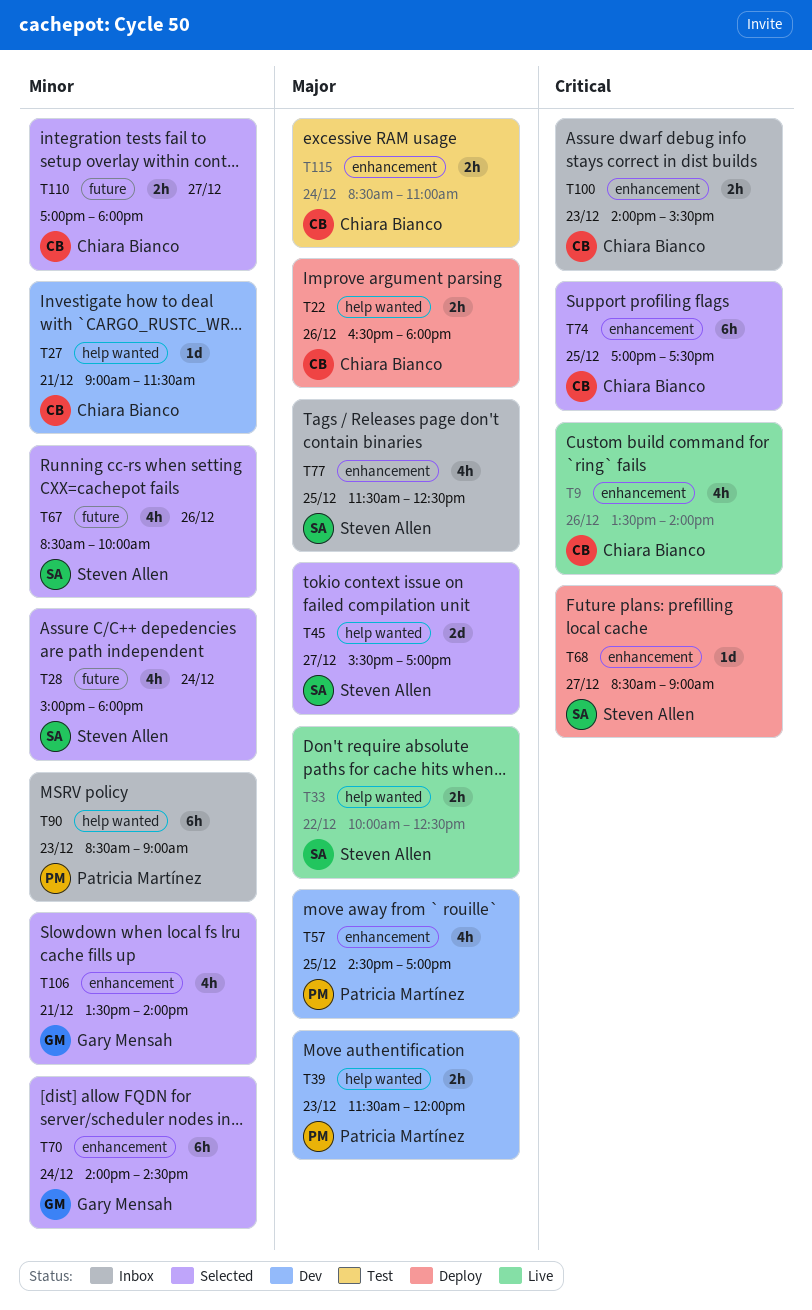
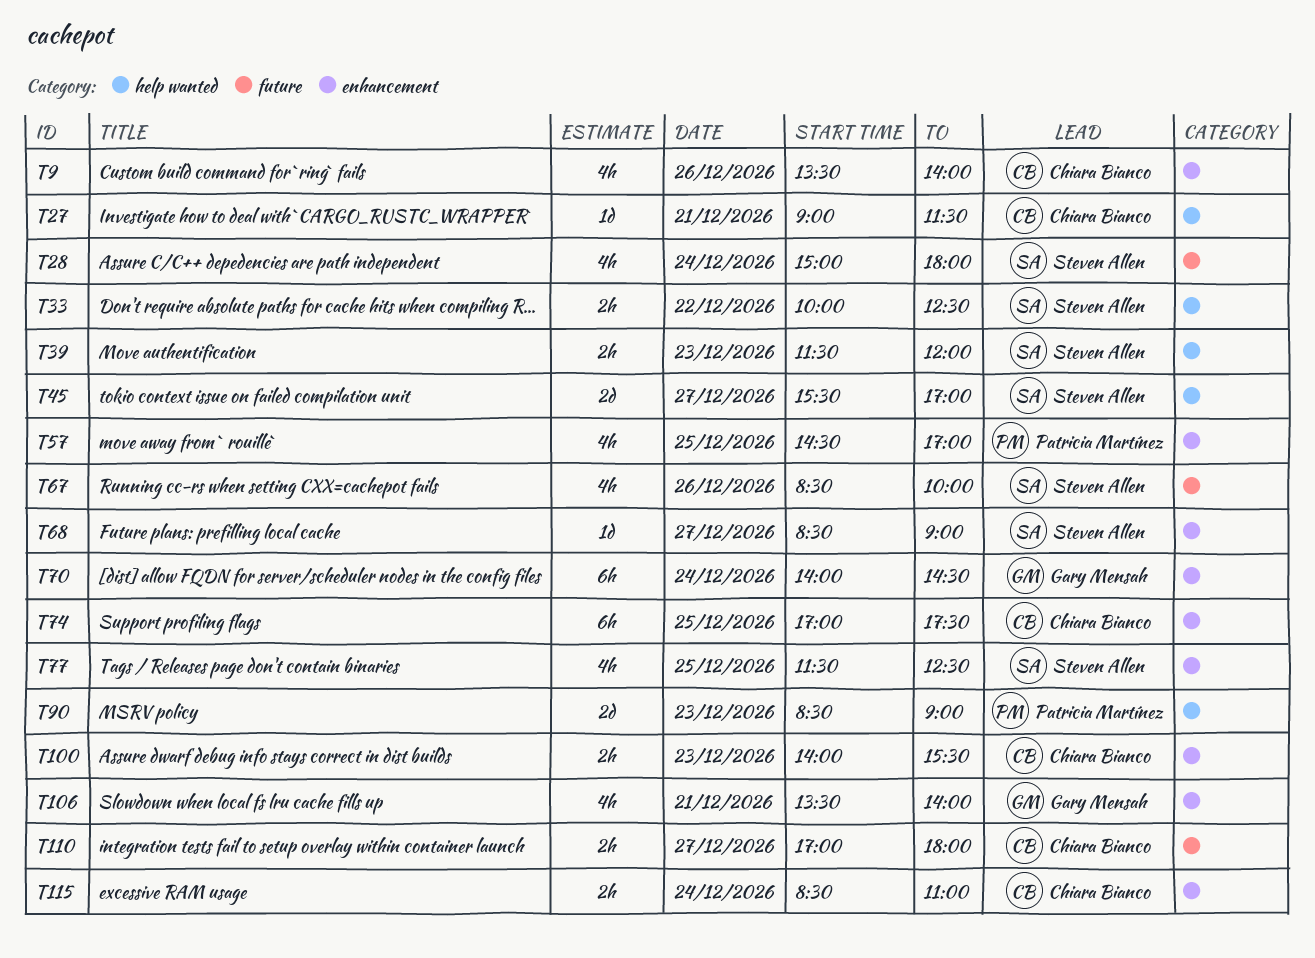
T22: present -> none
T39, owner: Patricia Martínez -> Steven Allen
T90, estimate: 6h -> 2d

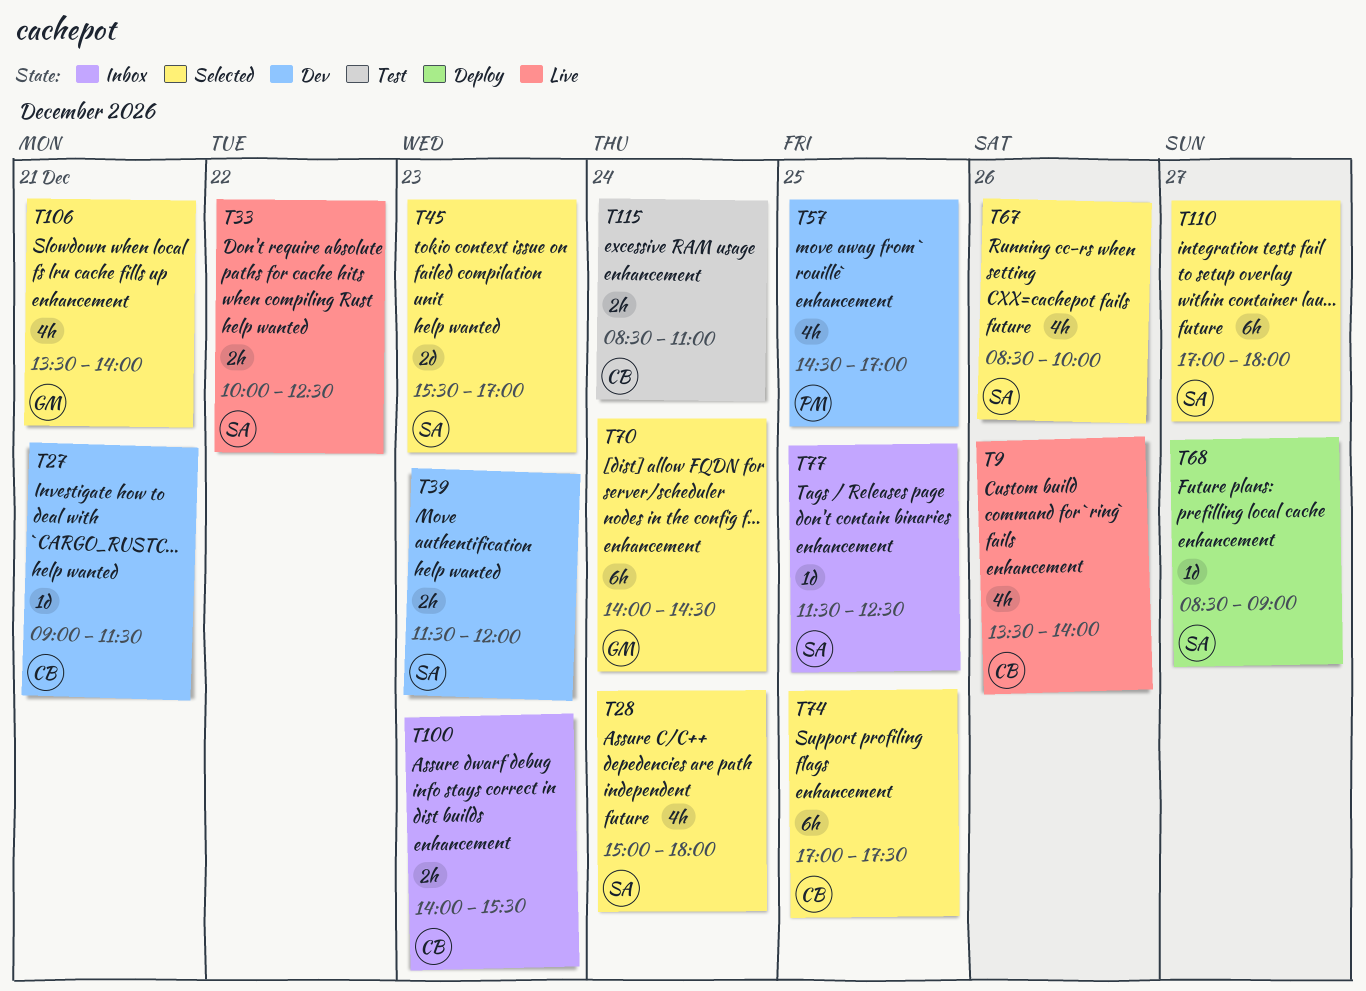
T45, day: Dec 27 -> Dec 23
T77, estimate: 4h -> 1d
T90: present -> none
T110, owner: Chiara Bianco -> Steven Allen
T110, estimate: 2h -> 6h

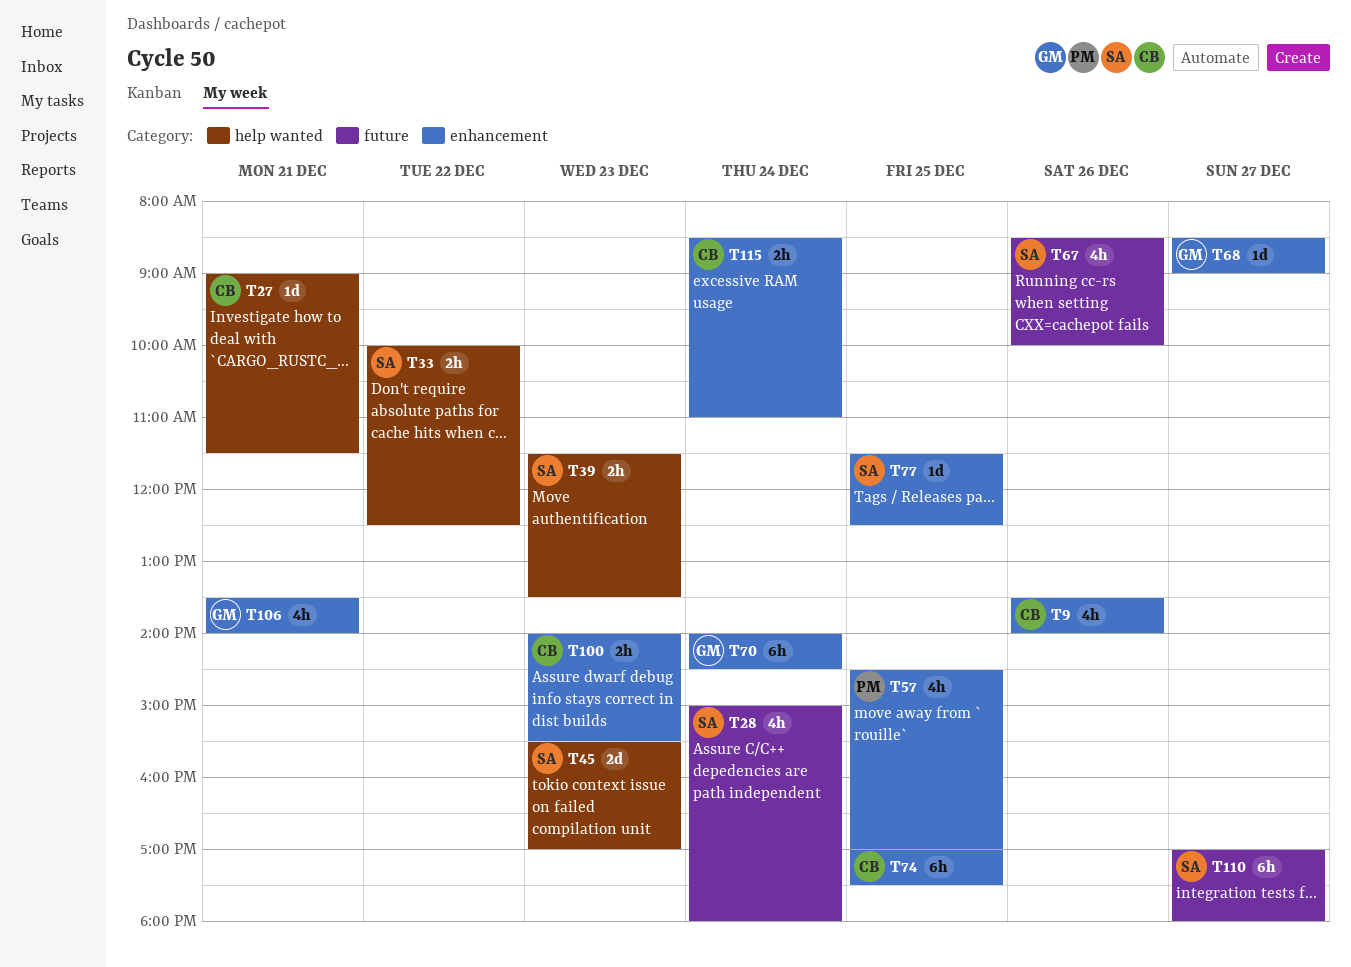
T39, ends: 12:00 -> 13:30
T68, owner: SA -> GM

